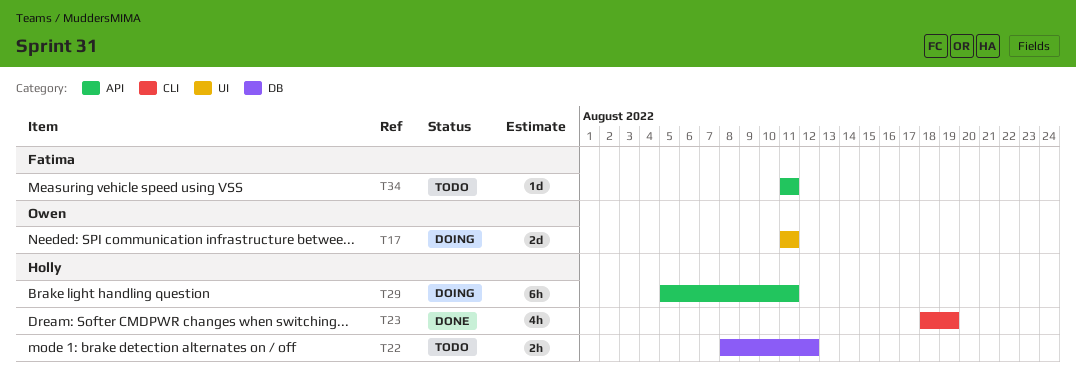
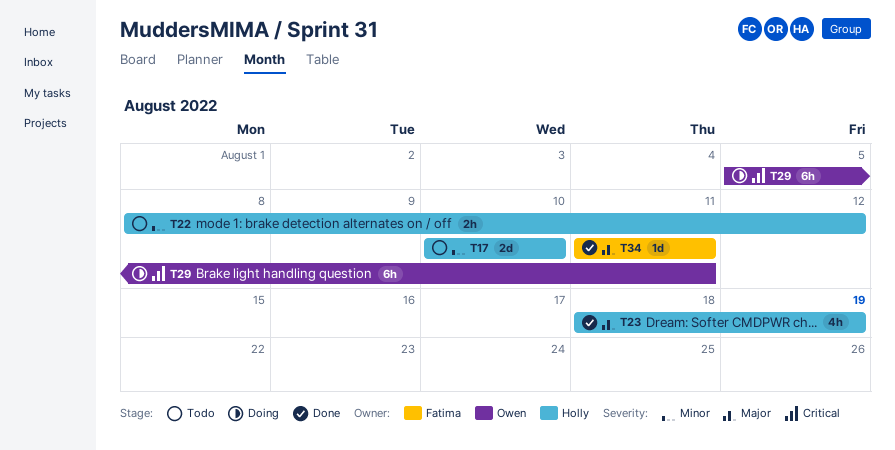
T17, status: Doing -> Todo
T17, owner: Owen -> Holly
T17, start: Aug 11 -> Aug 10
T17, due: Aug 11 -> Aug 10
T29, owner: Holly -> Owen
T34, status: Todo -> Done

